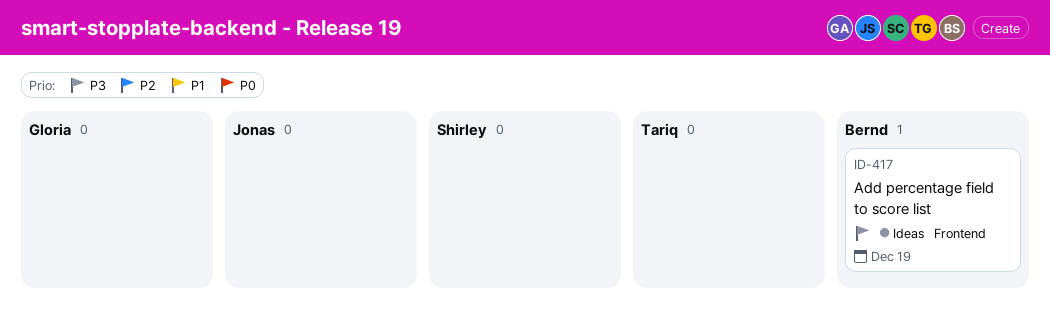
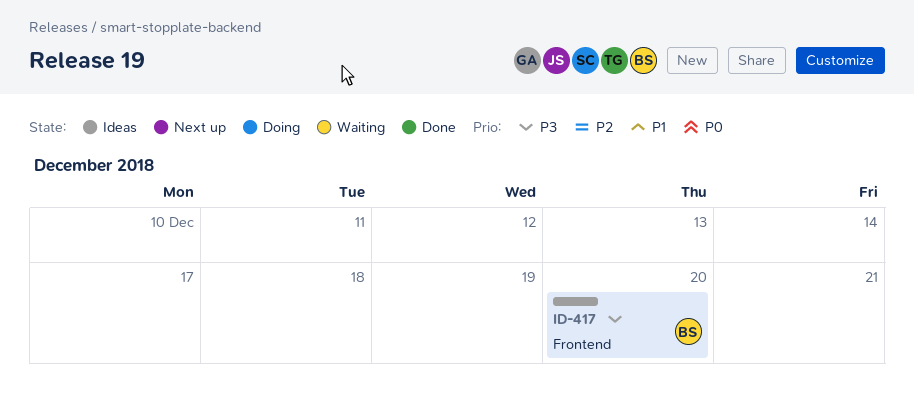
ID-417, due: Dec 19 -> Dec 20

